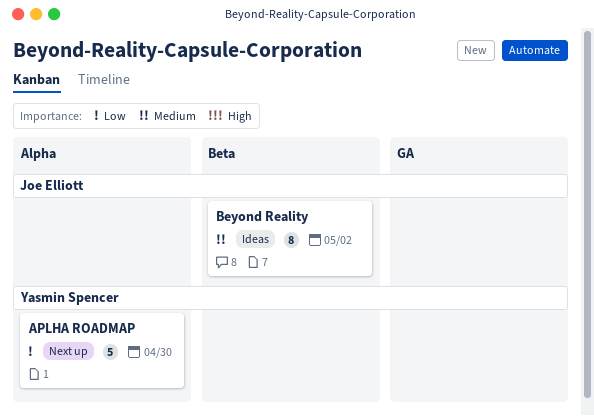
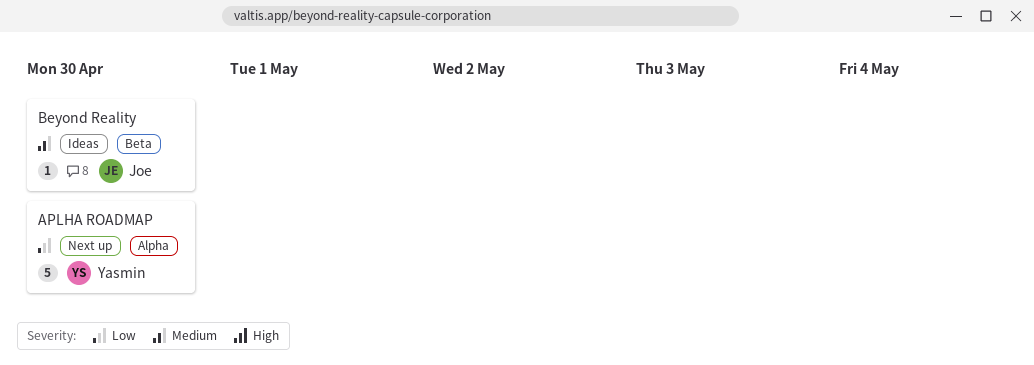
Beyond Reality, estimate: 8 -> 1
Beyond Reality, due: May 2 -> Apr 30

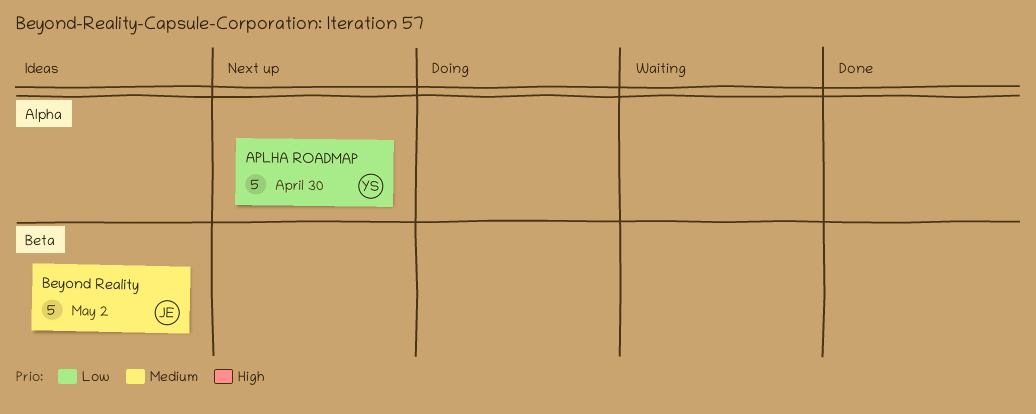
Beyond Reality, estimate: 1 -> 5
Beyond Reality, due: Apr 30 -> May 2

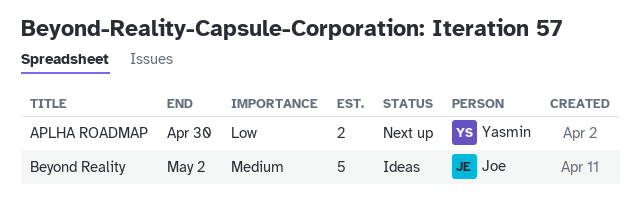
APLHA ROADMAP, estimate: 5 -> 2

